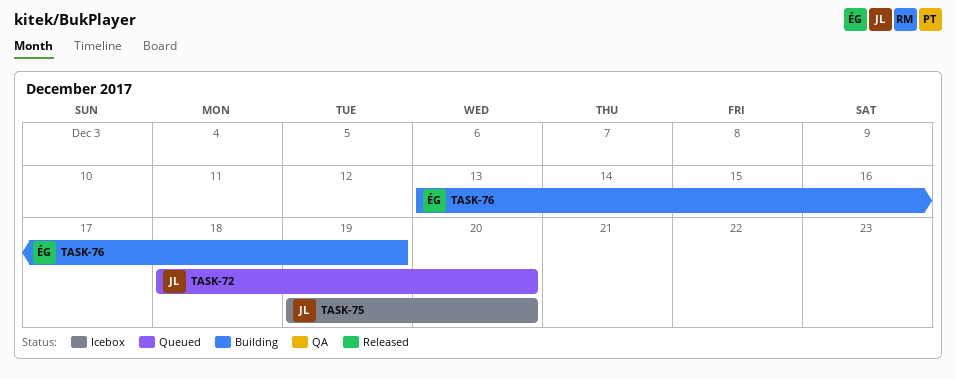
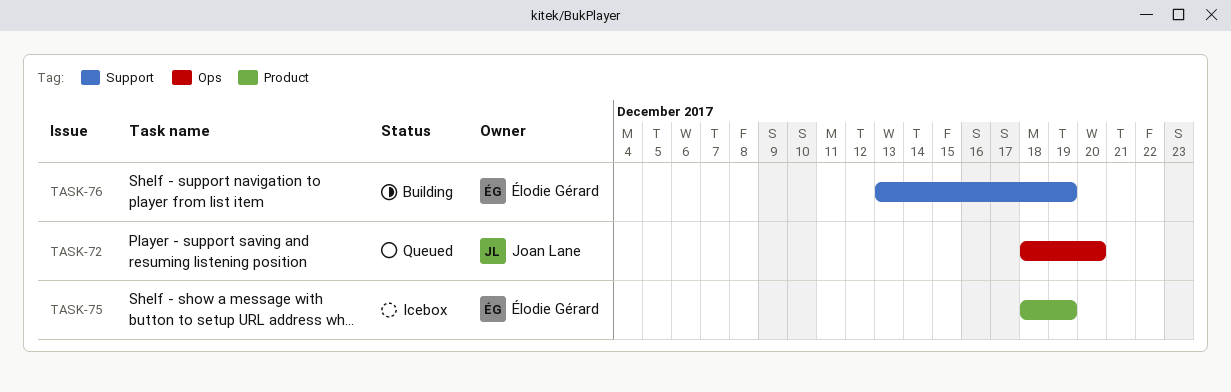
TASK-75, owner: Joan Lane -> Élodie Gérard
TASK-75, start: Dec 19 -> Dec 18
TASK-75, due: Dec 20 -> Dec 19

